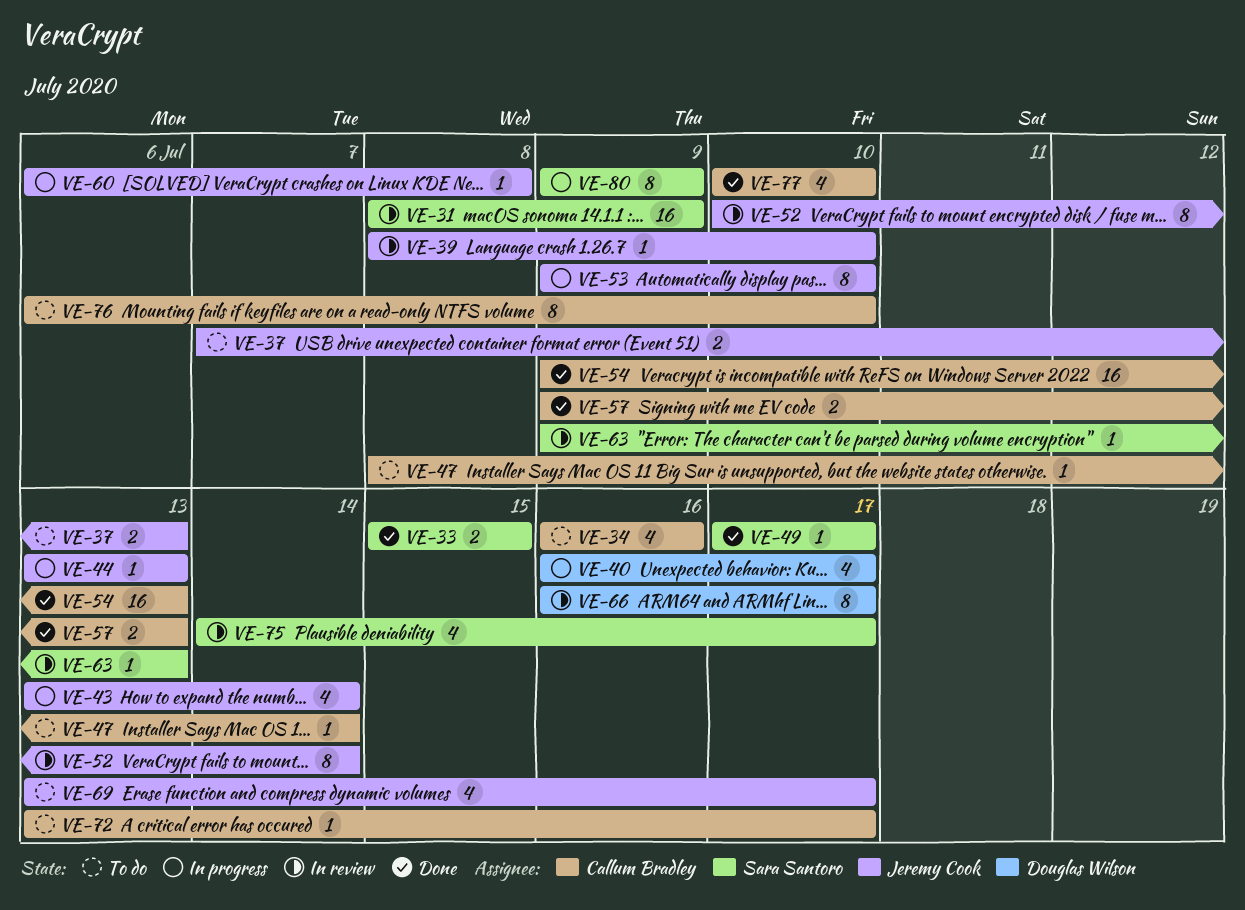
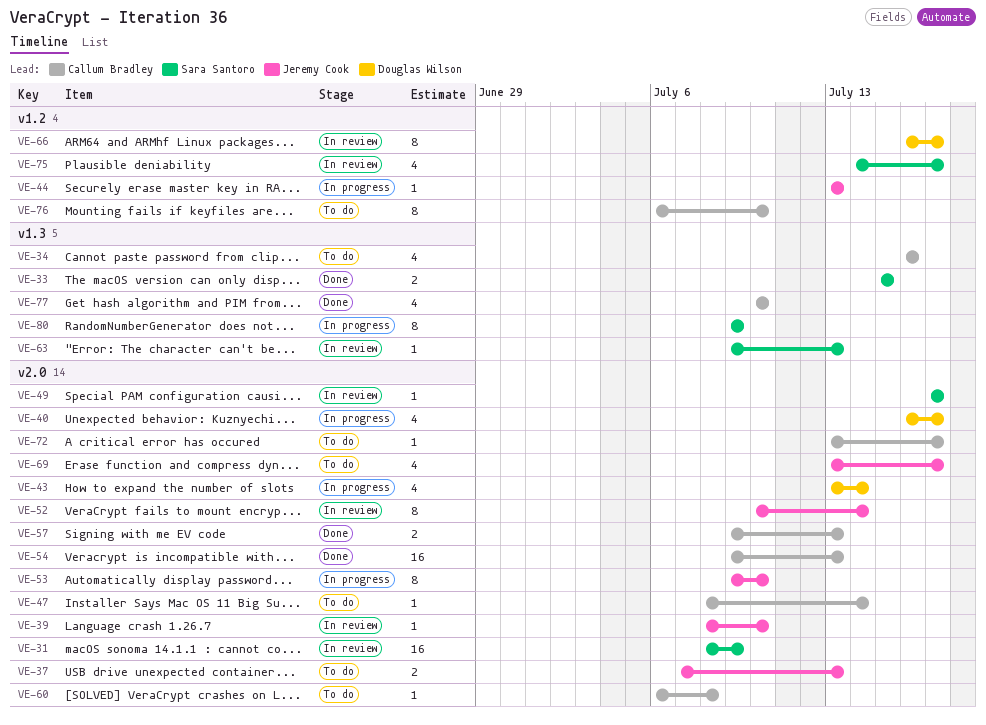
VE-43, owner: Jeremy Cook -> Douglas Wilson
VE-49, status: Done -> In review
VE-60, status: In progress -> To do
VE-60, owner: Jeremy Cook -> Callum Bradley

